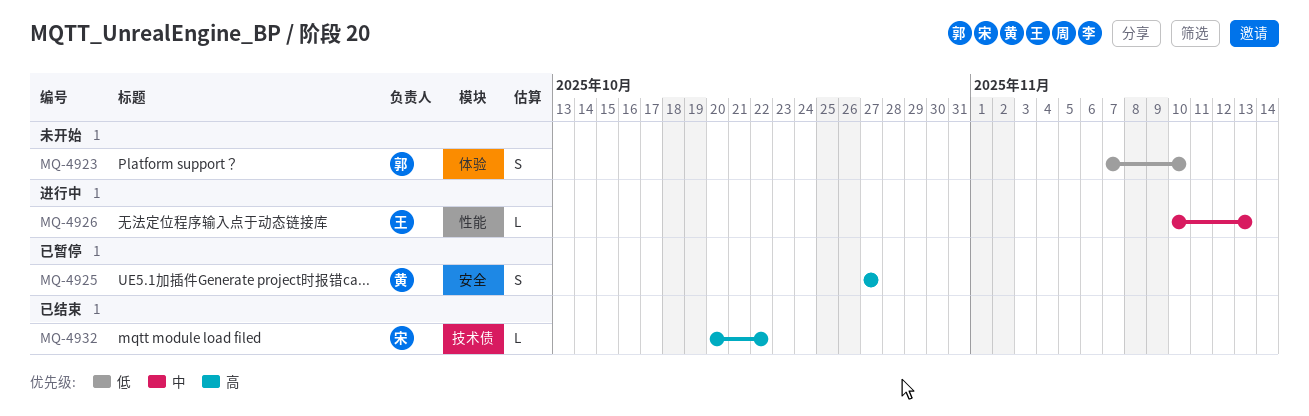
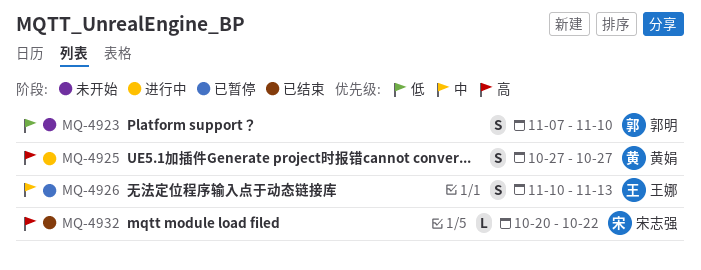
MQ-4925, status: 已暂停 -> 进行中
MQ-4926, status: 进行中 -> 已暂停
MQ-4926, estimate: L -> S

